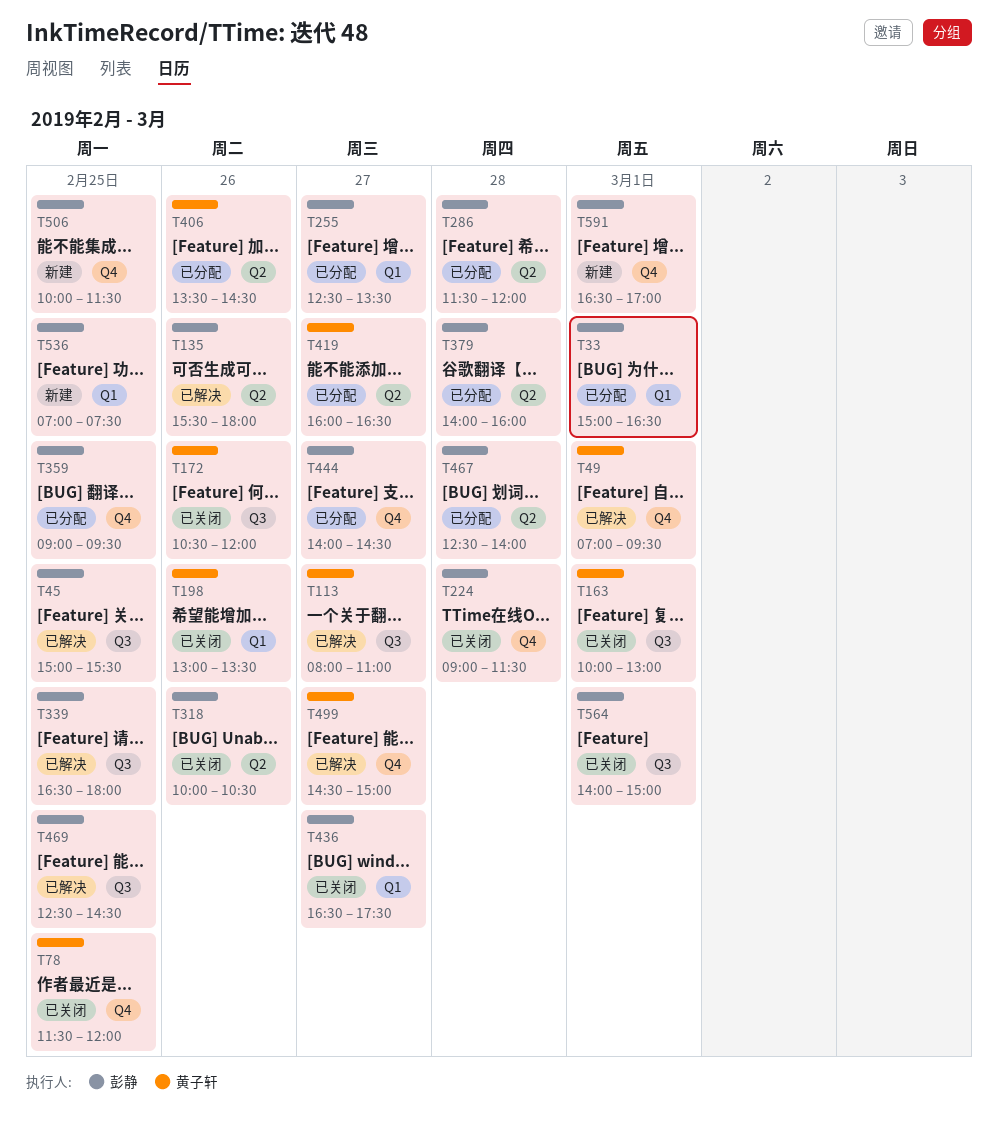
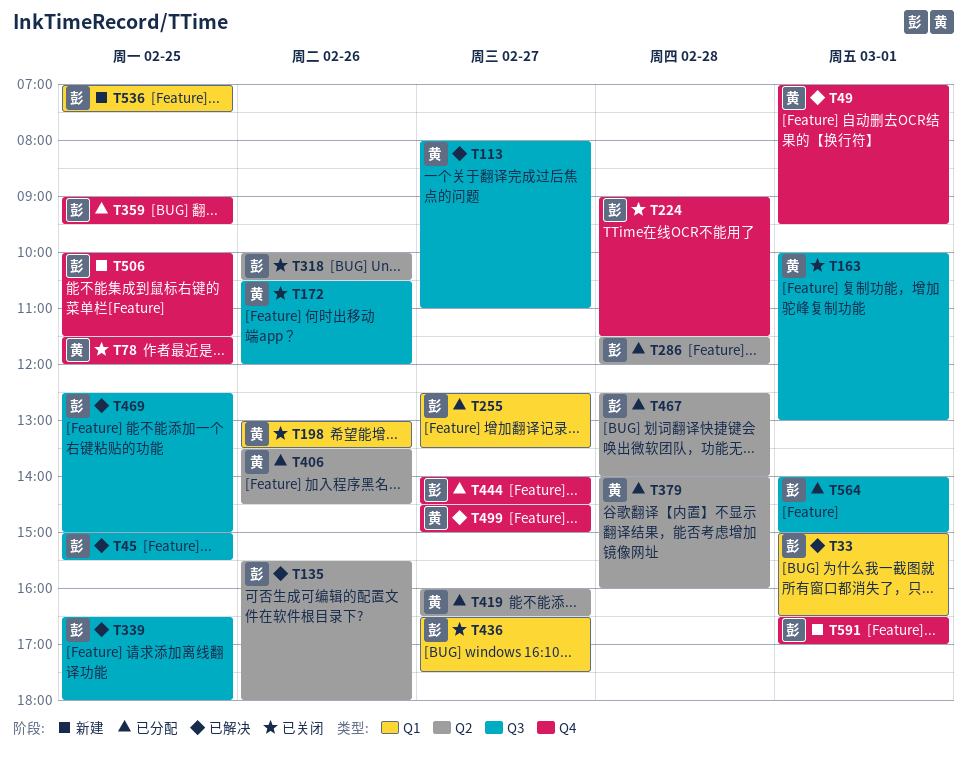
T33, status: 已分配 -> 已解决
T379, owner: 彭静 -> 黄子轩
T469, ends: 14:30 -> 15:00
T564, status: 已关闭 -> 已分配

